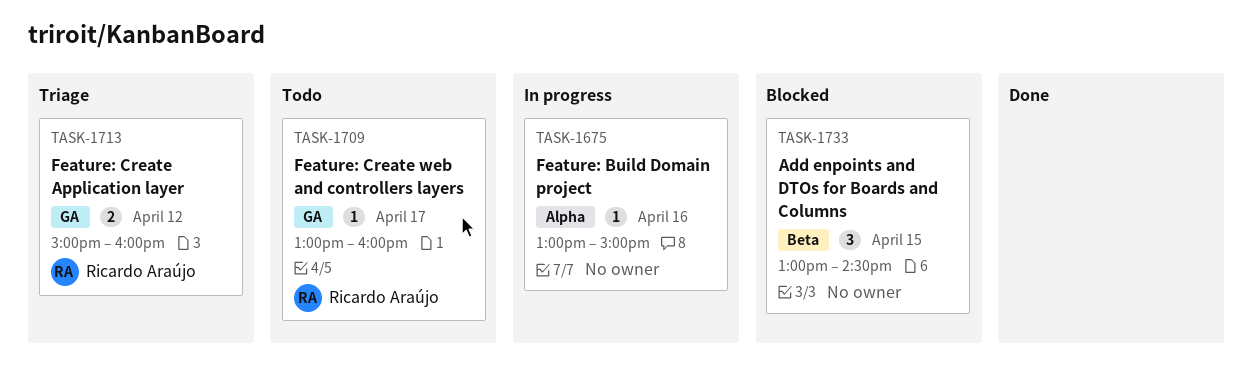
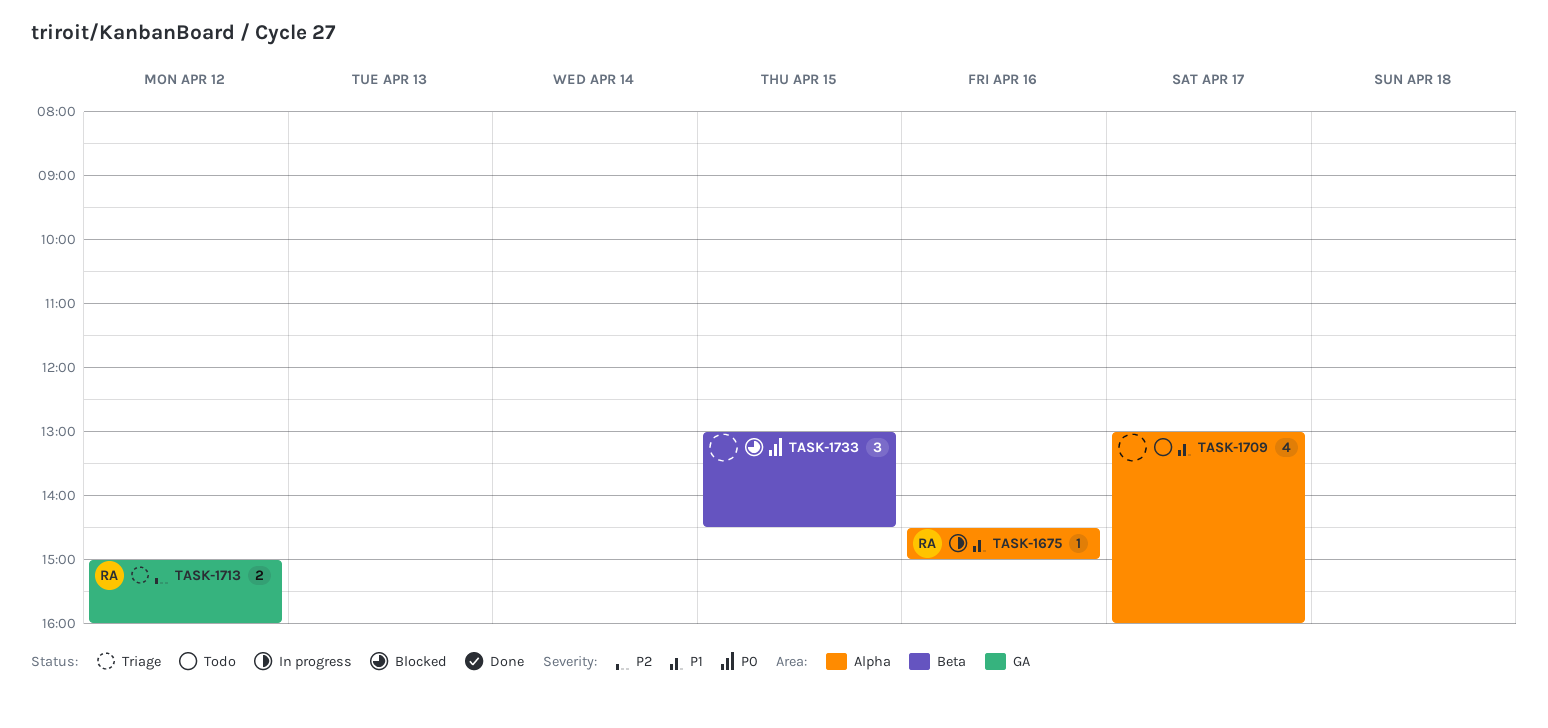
TASK-1675, owner: none -> Ricardo Araújo
TASK-1675, begins: 13:00 -> 14:30
TASK-1709, owner: Ricardo Araújo -> none
TASK-1709, label: GA -> Alpha
TASK-1709, estimate: 1 -> 4

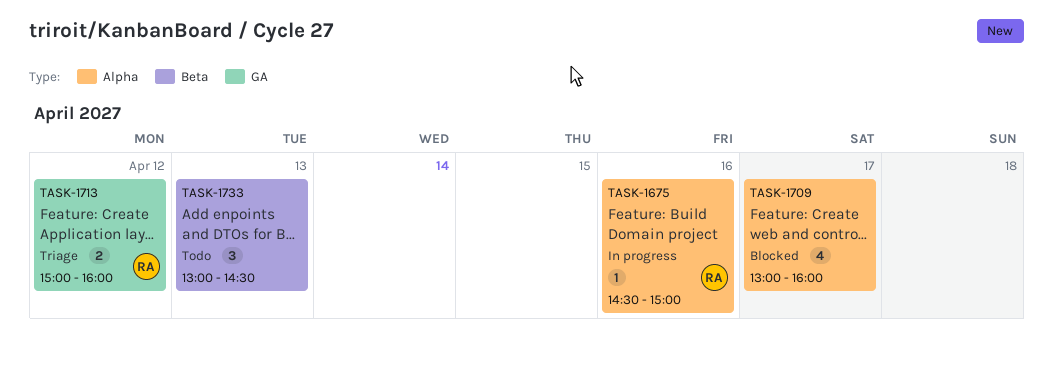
TASK-1709, status: Todo -> Blocked
TASK-1733, status: Blocked -> Todo
TASK-1733, day: Apr 15 -> Apr 13

